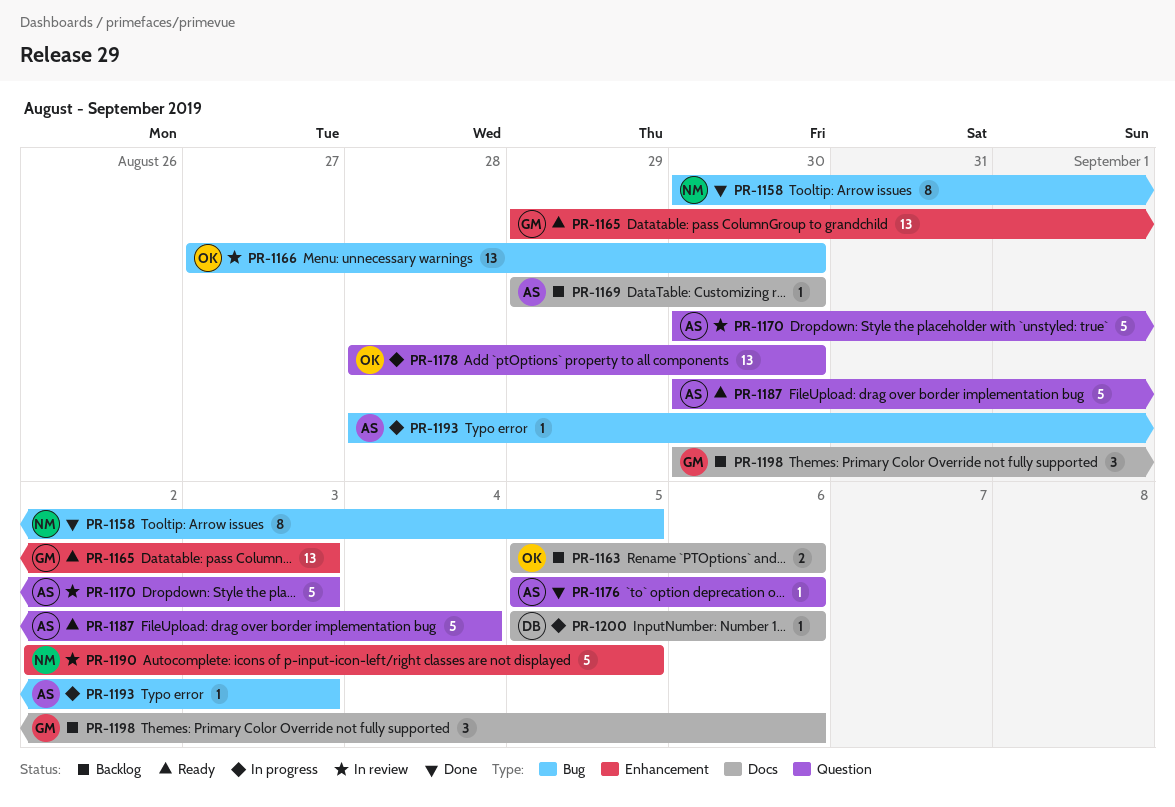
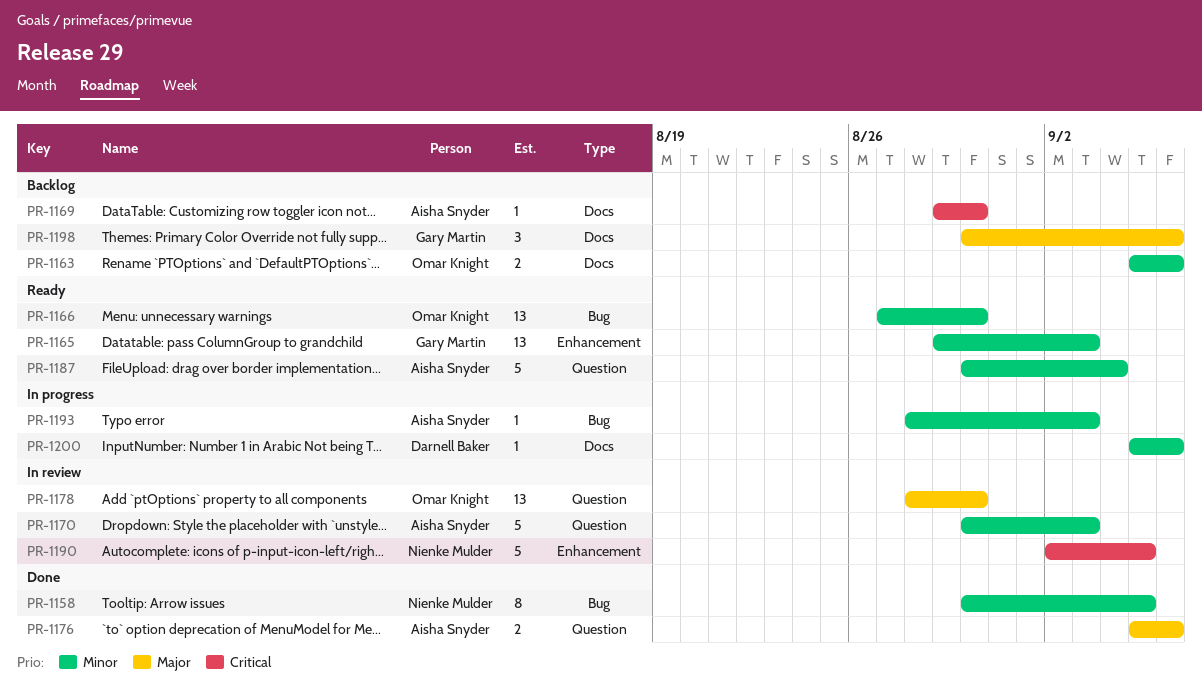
PR-1166, status: In review -> Ready
PR-1176, estimate: 1 -> 2
PR-1178, status: In progress -> In review

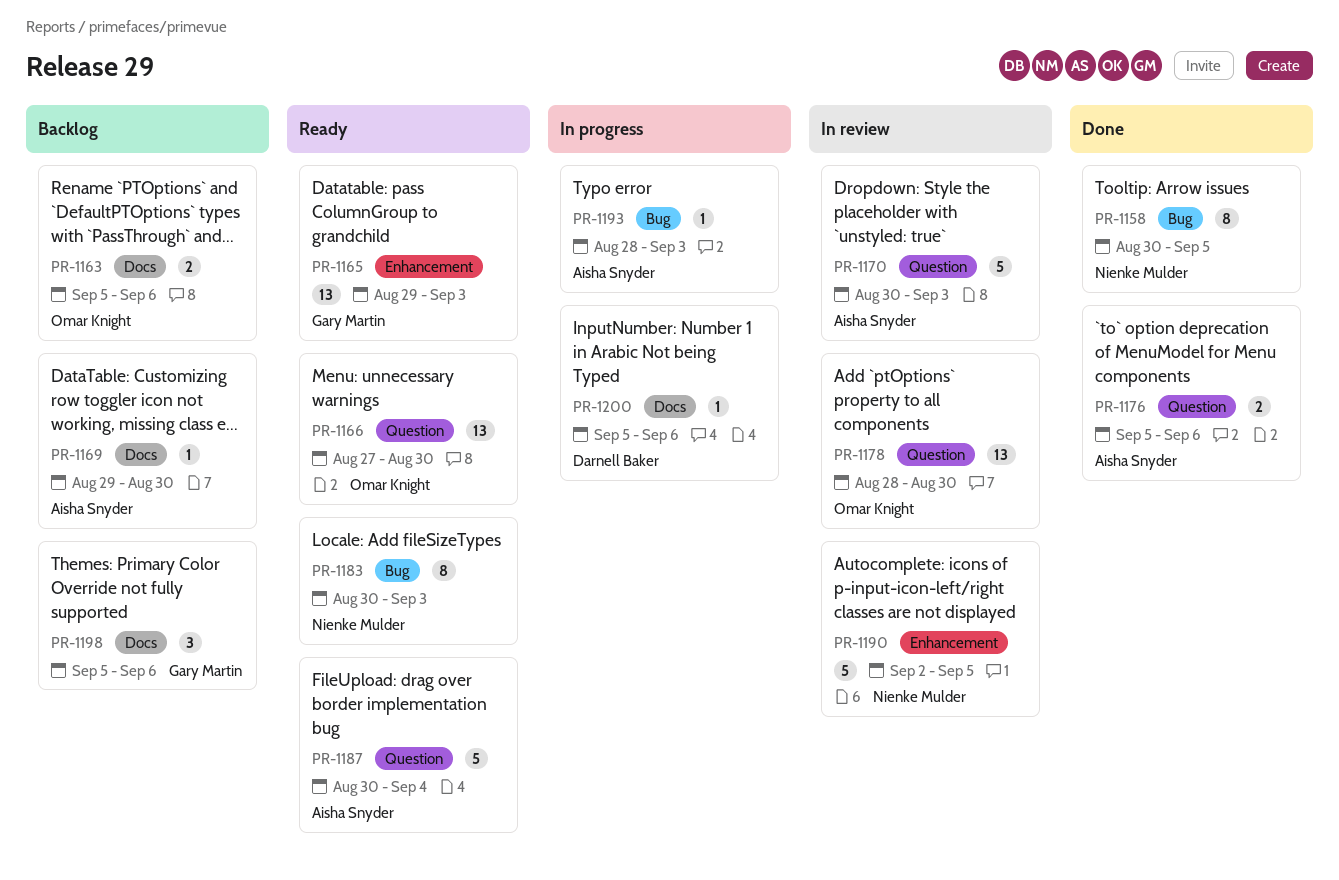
PR-1166, label: Bug -> Question
PR-1183: none -> present
PR-1198, start: Aug 30 -> Sep 5

